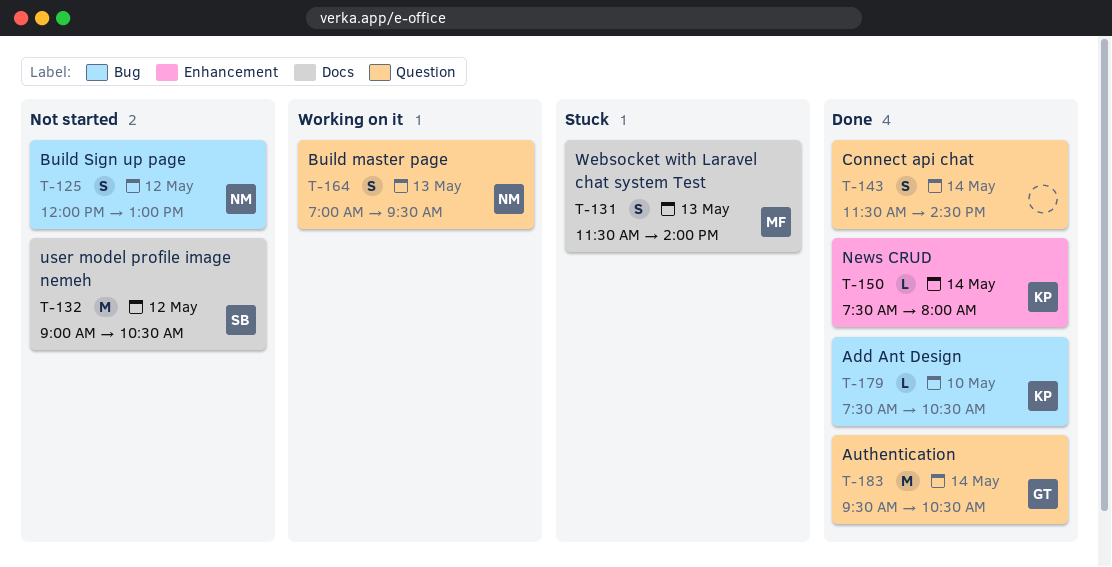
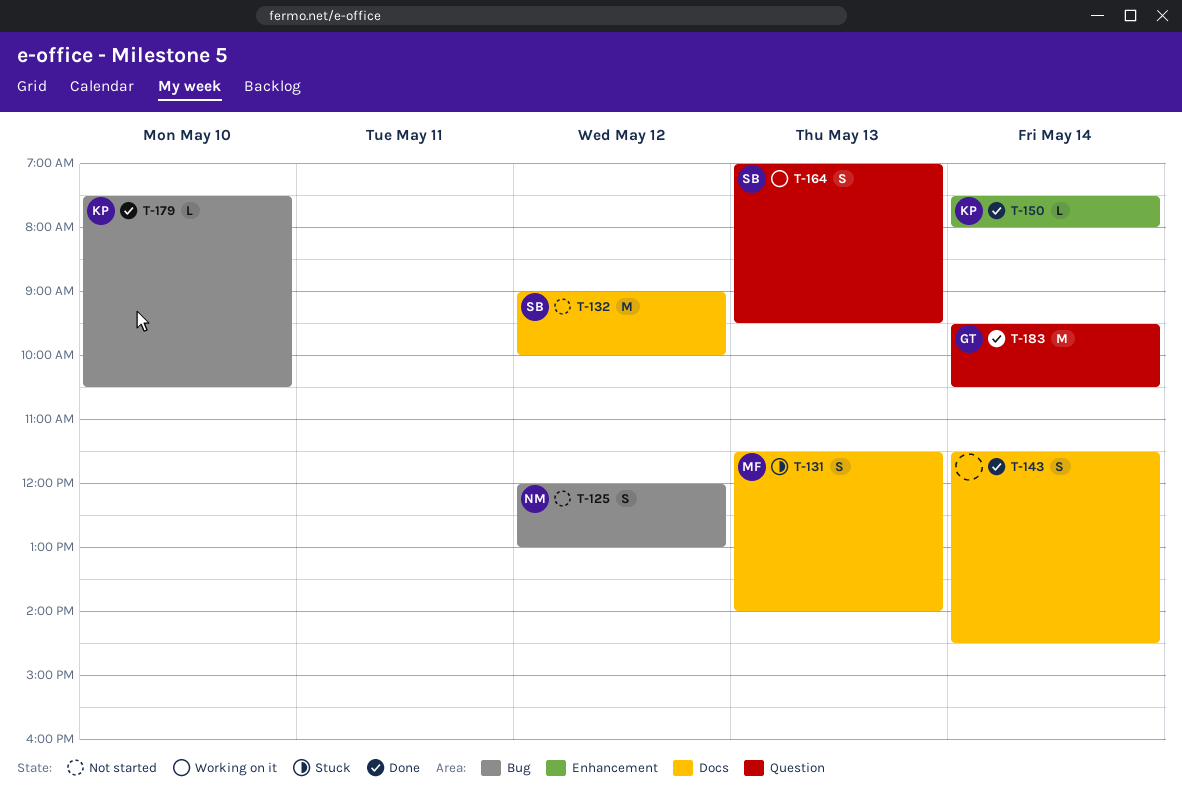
T-132, ends: 10:30 -> 10:00
T-143, label: Question -> Docs
T-164, owner: NM -> SB

